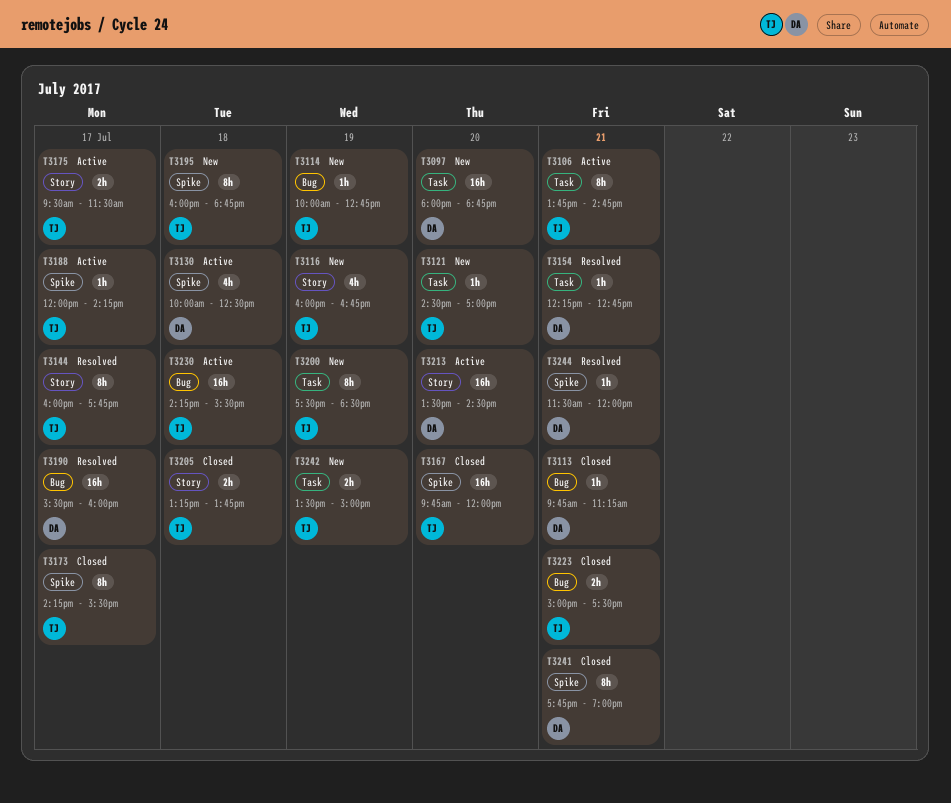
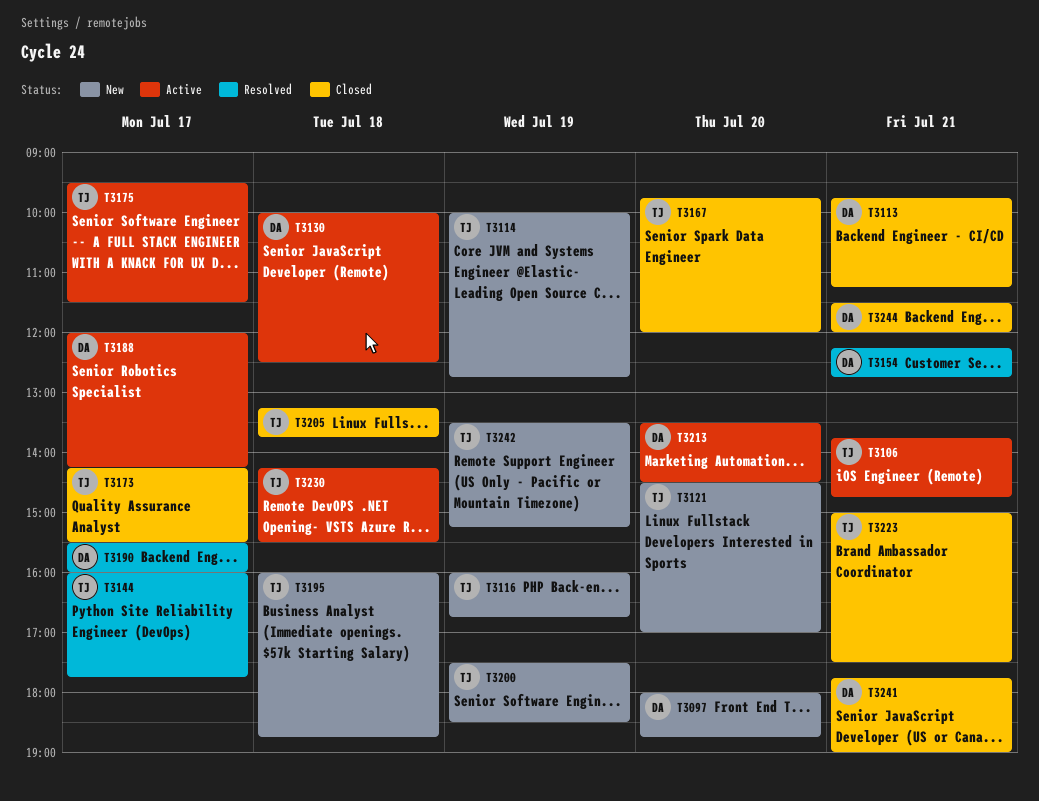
T3188, owner: TJ -> DA
T3242, ends: 15:00 -> 15:15
T3244, status: Resolved -> Closed

